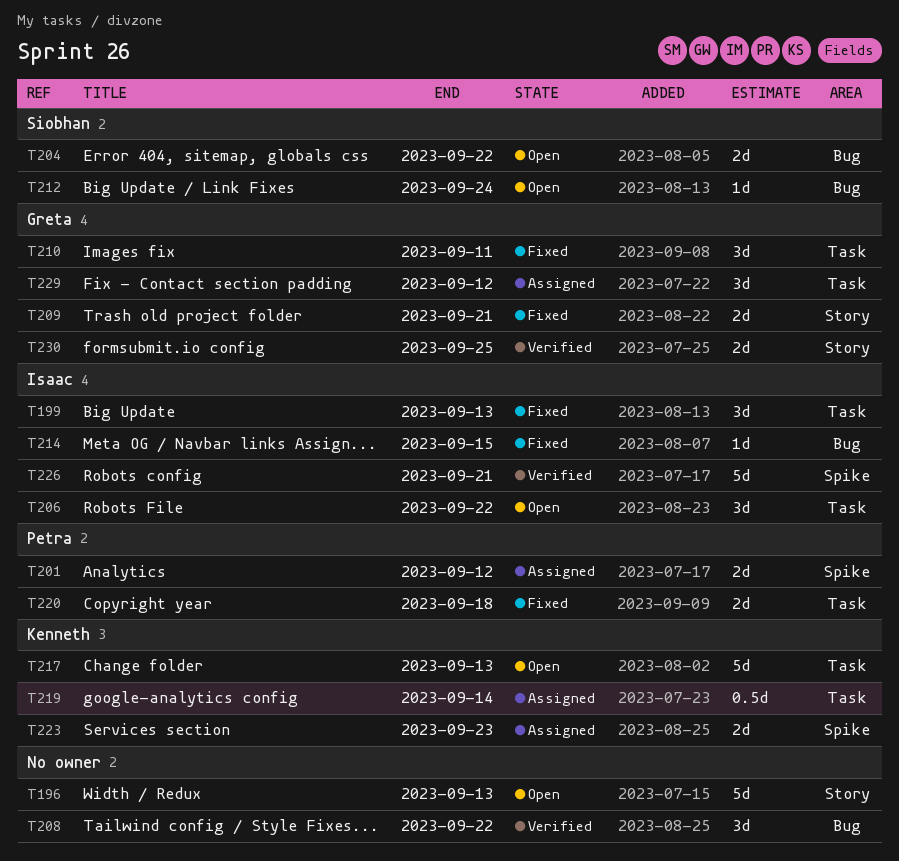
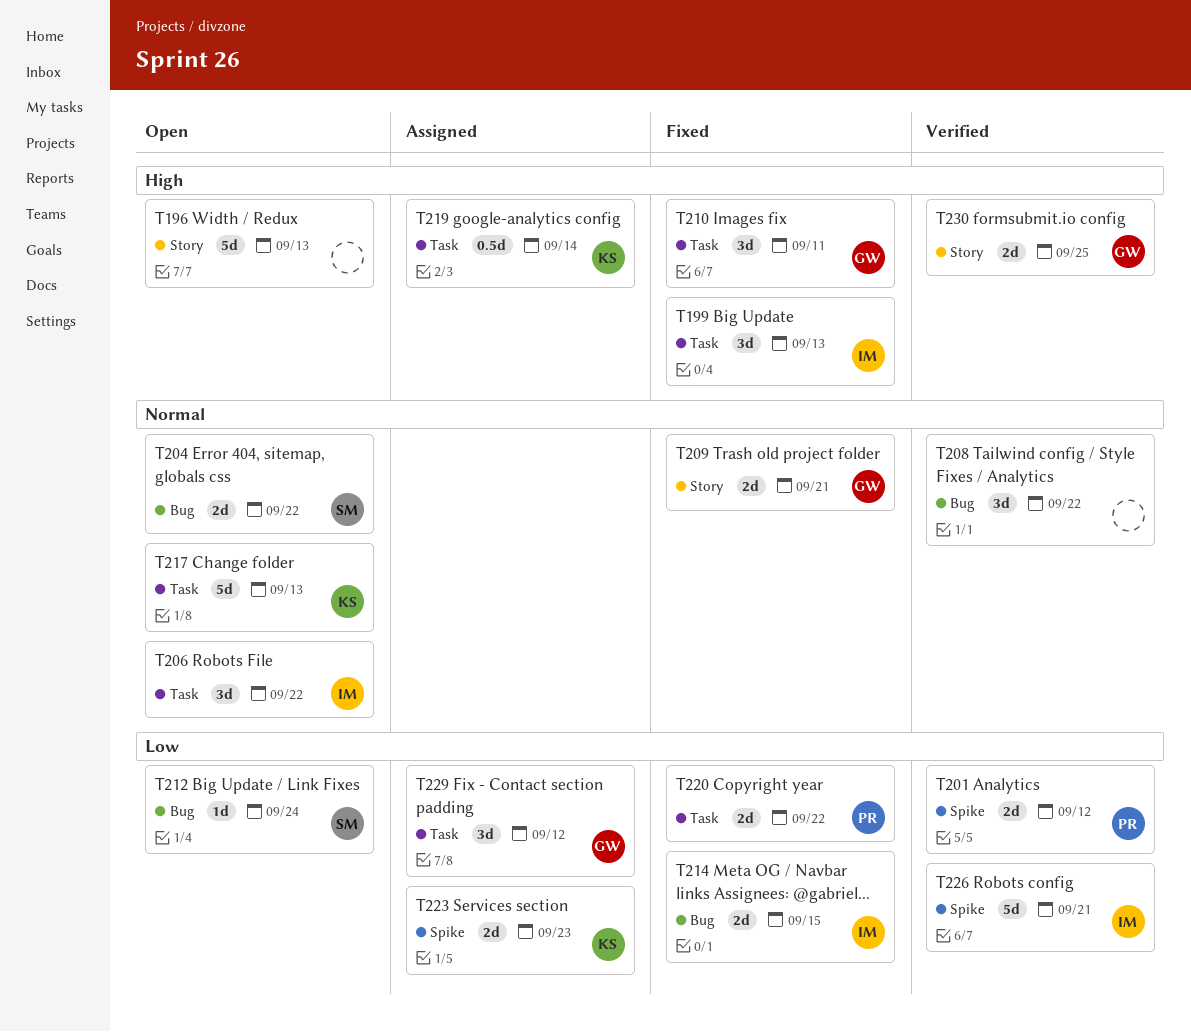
T201, status: Assigned -> Verified
T214, estimate: 1d -> 2d
T220, due: Sep 18 -> Sep 22

